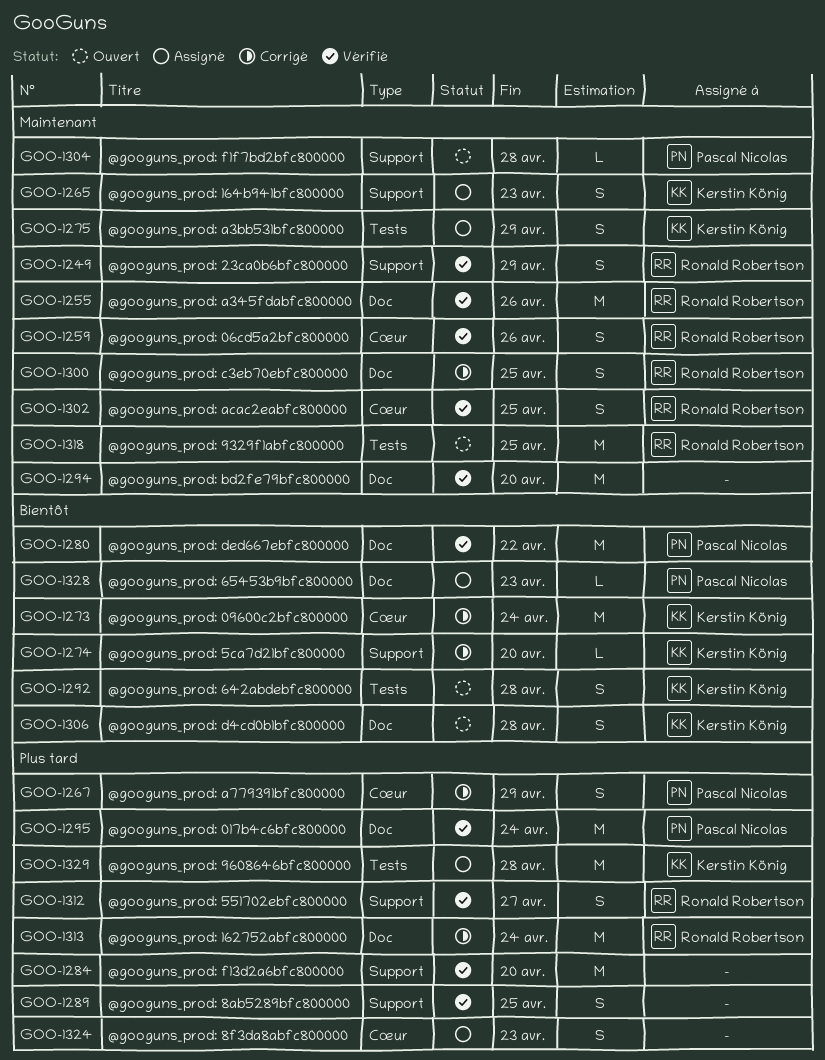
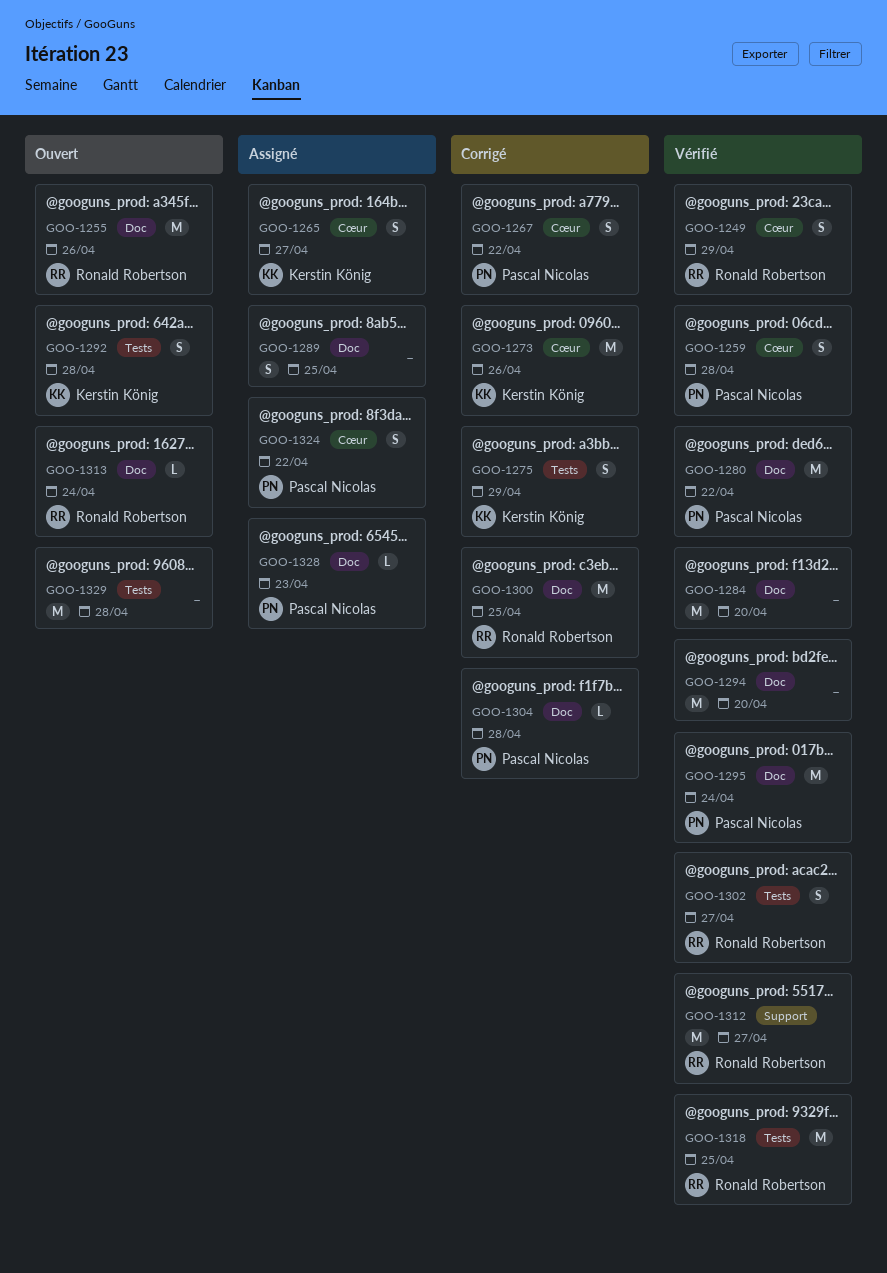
GOO-1249, label: Support -> Cœur
GOO-1255, status: Vérifié -> Ouvert
GOO-1259, owner: Ronald Robertson -> Pascal Nicolas
GOO-1259, due: Apr 26 -> Apr 28
GOO-1265, label: Support -> Cœur
GOO-1265, due: Apr 23 -> Apr 27
GOO-1267, due: Apr 29 -> Apr 22
GOO-1273, due: Apr 24 -> Apr 26
GOO-1274: present -> none
GOO-1275, status: Assigné -> Corrigé
GOO-1284, label: Support -> Doc
GOO-1289, status: Vérifié -> Assigné
GOO-1289, label: Support -> Doc
GOO-1300, estimate: S -> M
GOO-1302, label: Cœur -> Tests
GOO-1302, due: Apr 25 -> Apr 27
GOO-1304, status: Ouvert -> Corrigé
GOO-1304, label: Support -> Doc
GOO-1306: present -> none
GOO-1312, estimate: S -> M
GOO-1313, status: Corrigé -> Ouvert
GOO-1313, estimate: M -> L
GOO-1318, status: Ouvert -> Vérifié
GOO-1324, owner: none -> Pascal Nicolas
GOO-1324, due: Apr 23 -> Apr 22
GOO-1329, status: Assigné -> Ouvert
GOO-1329, owner: Kerstin König -> none

